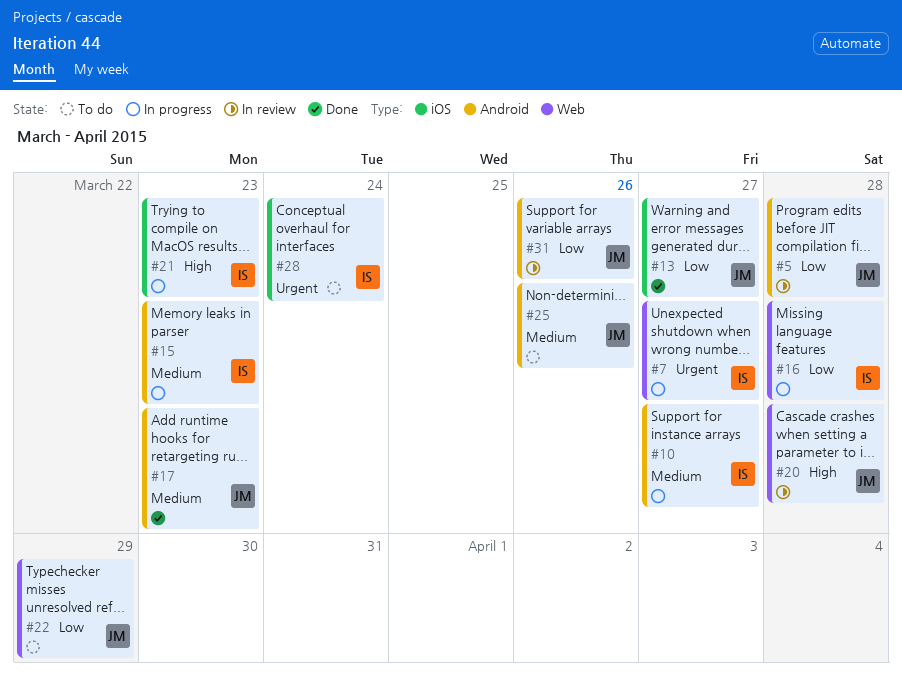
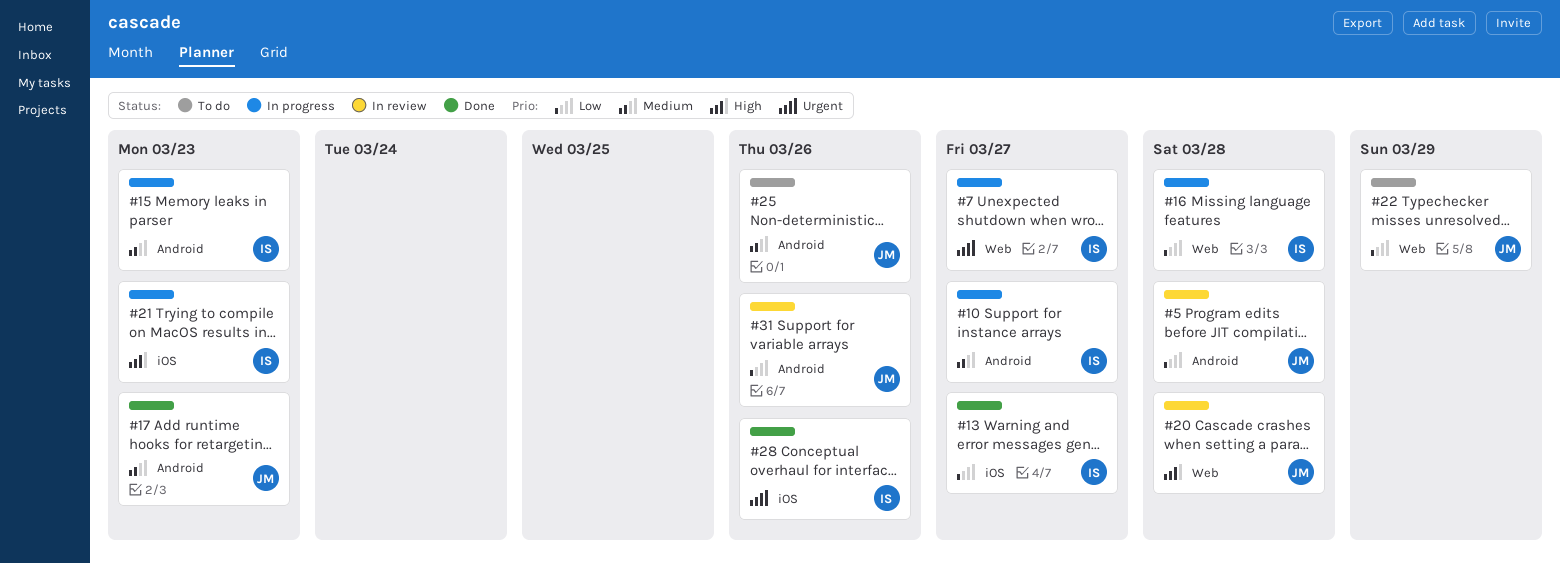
#13, owner: JM -> IS
#28, status: To do -> Done
#28, due: Mar 24 -> Mar 26

